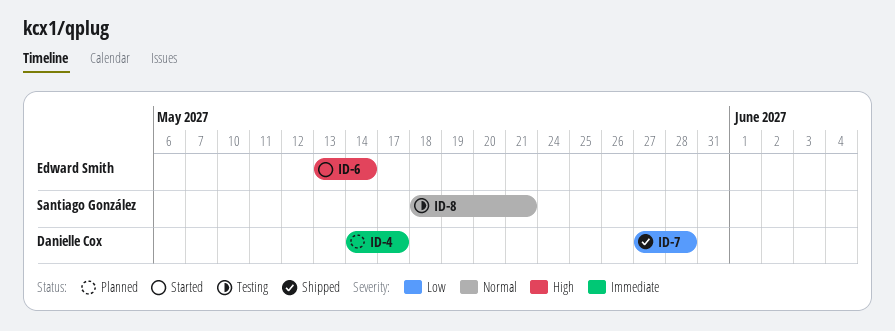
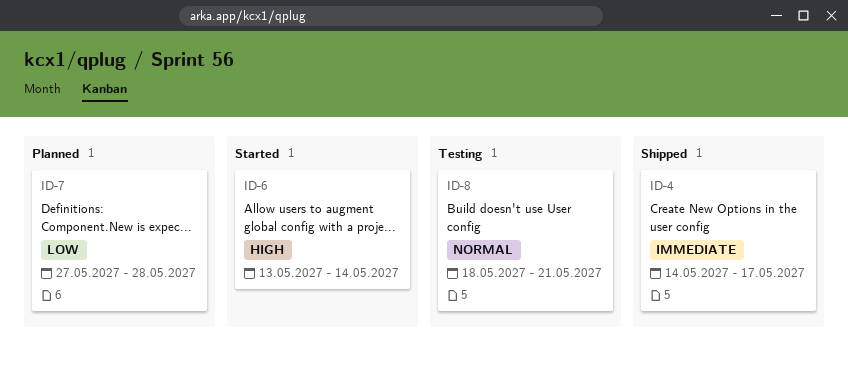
ID-4, status: Planned -> Shipped
ID-7, status: Shipped -> Planned

